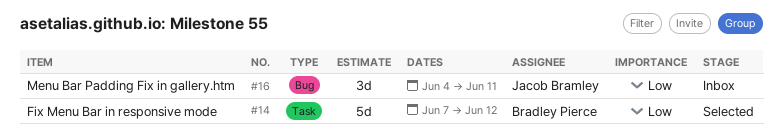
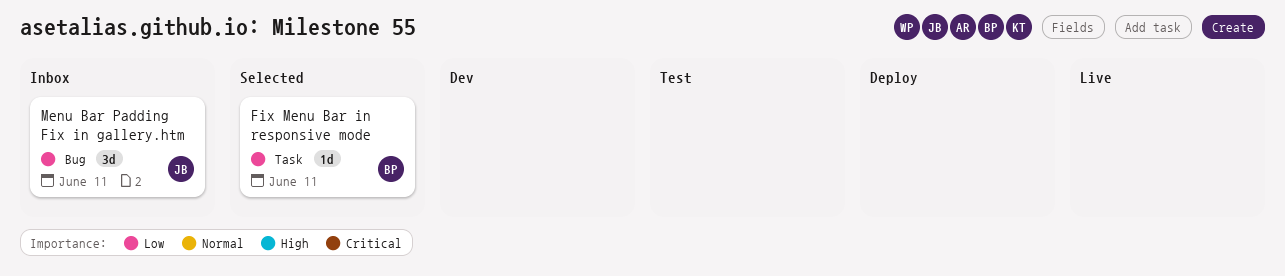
Fix Menu Bar in responsive mode, estimate: 5d -> 1d
Fix Menu Bar in responsive mode, due: Jun 12 -> Jun 11

